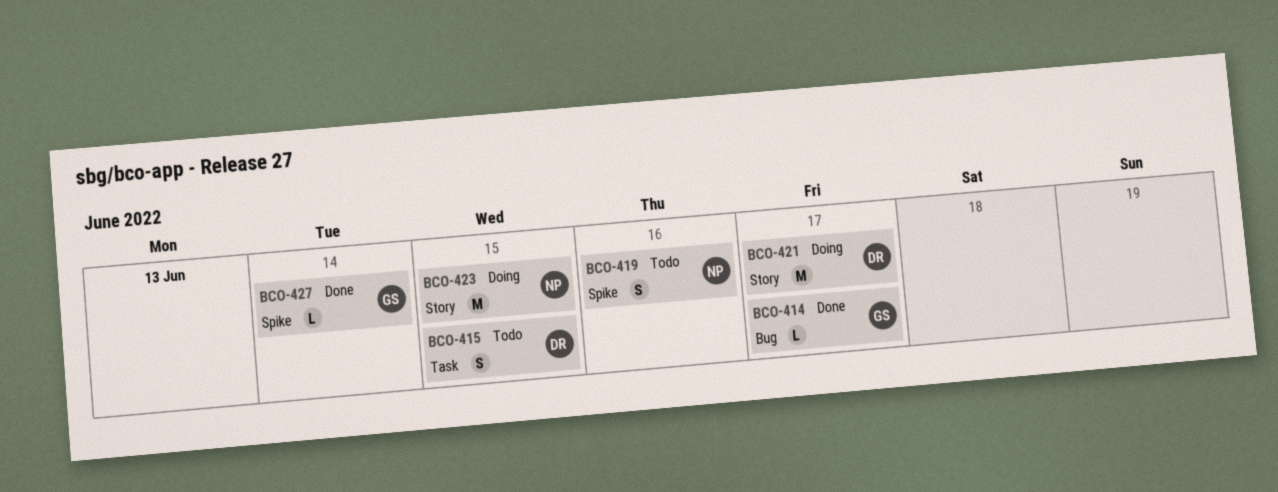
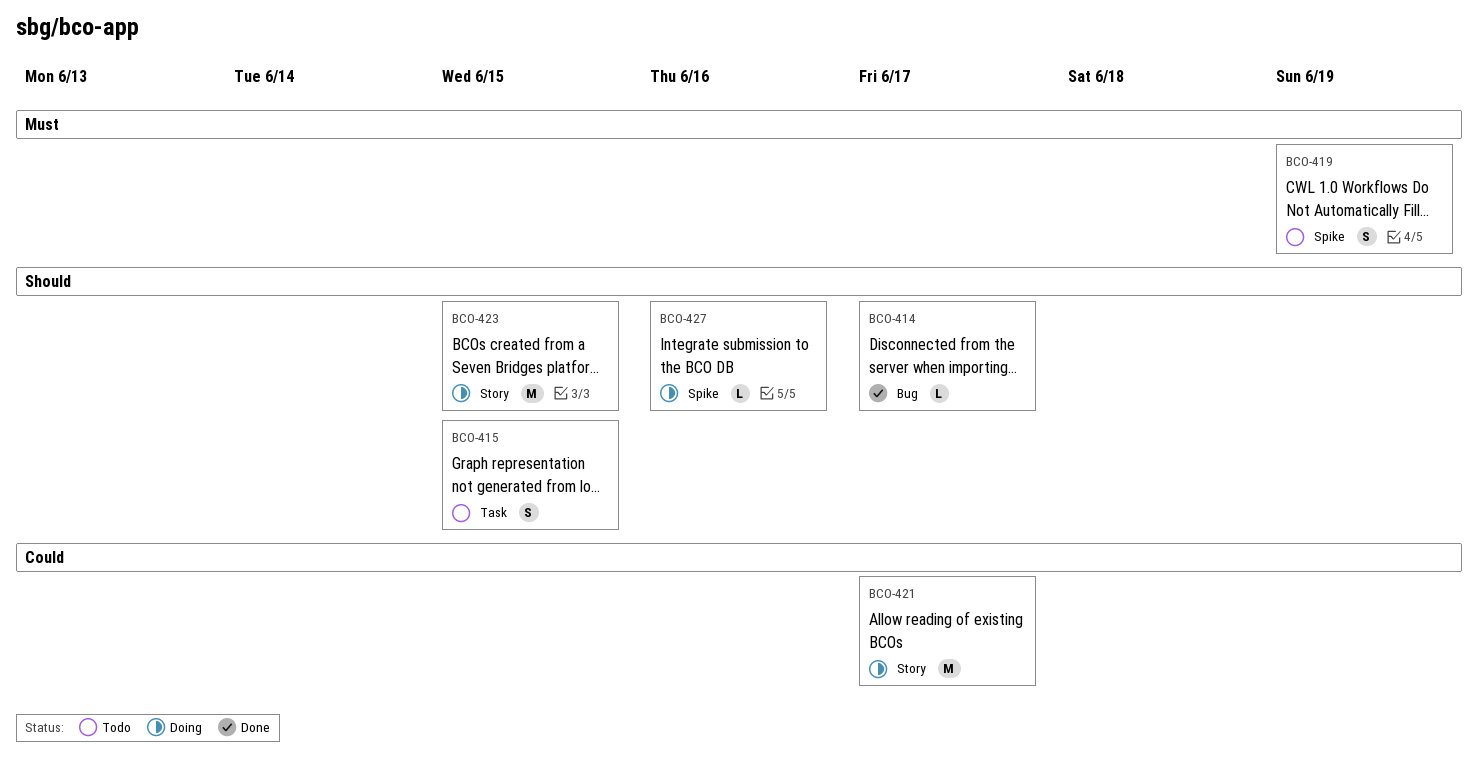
BCO-419, due: Jun 16 -> Jun 19
BCO-427, status: Done -> Doing
BCO-427, due: Jun 14 -> Jun 16

